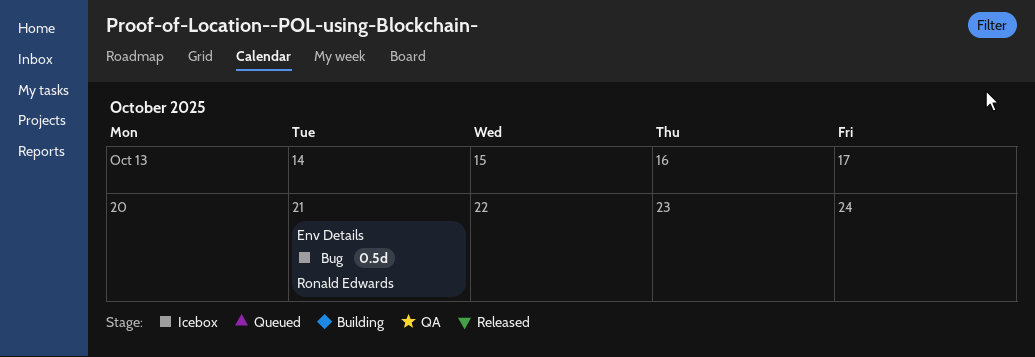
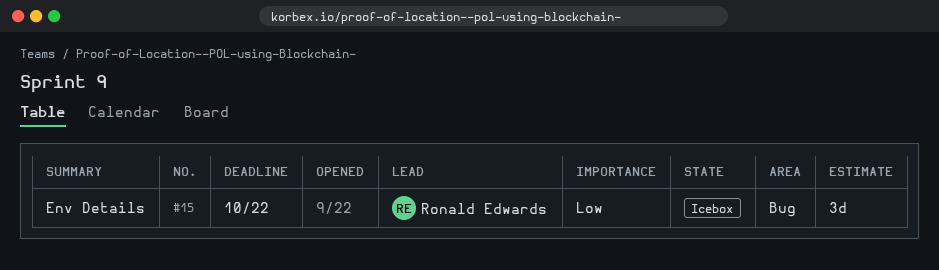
Env Details, estimate: 0.5d -> 3d
Env Details, due: Oct 21 -> Oct 22

